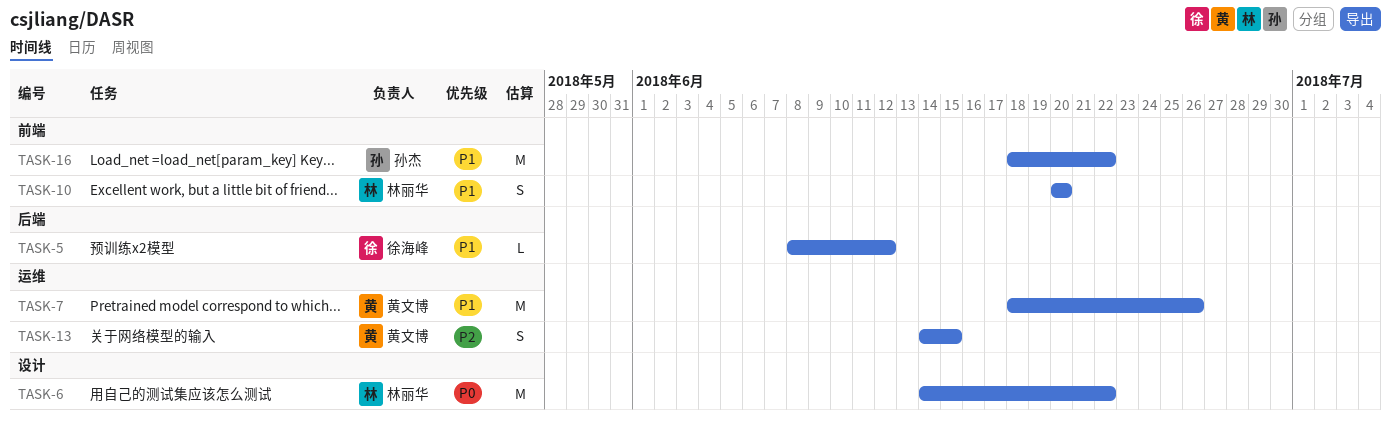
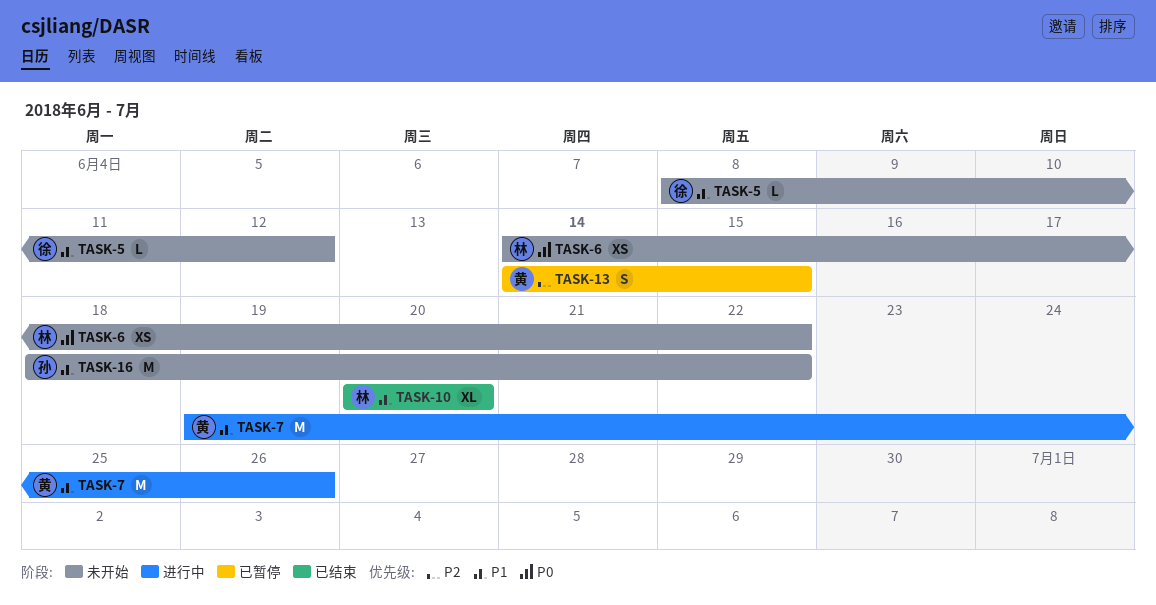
TASK-6, estimate: M -> XS
TASK-7, start: Jun 18 -> Jun 19
TASK-10, estimate: S -> XL

